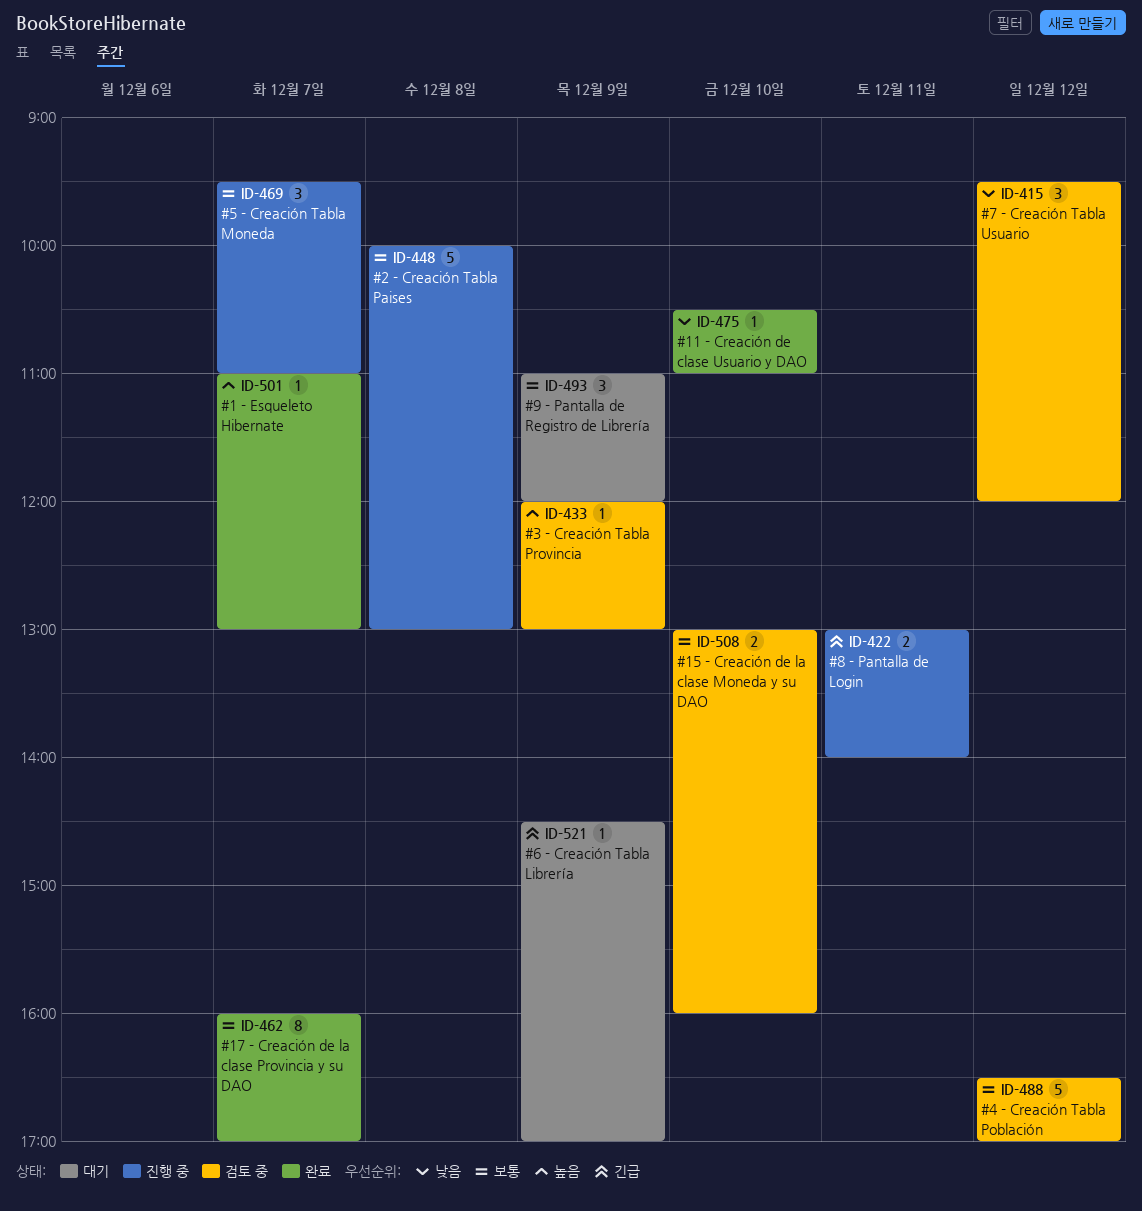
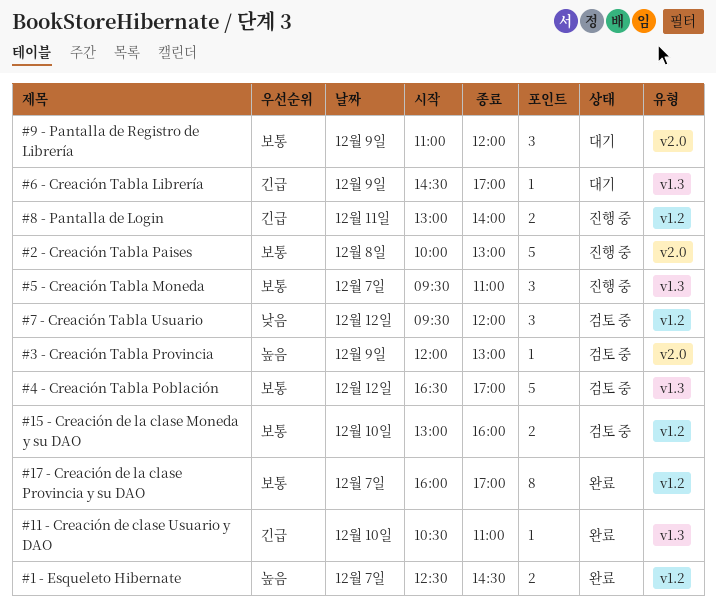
#1 - Esqueleto Hibernate, estimate: 1 -> 2
#1 - Esqueleto Hibernate, begins: 11:00 -> 12:30
#1 - Esqueleto Hibernate, ends: 13:00 -> 14:30
#11 - Creación de clase Usuario y DAO, priority: 낮음 -> 긴급

